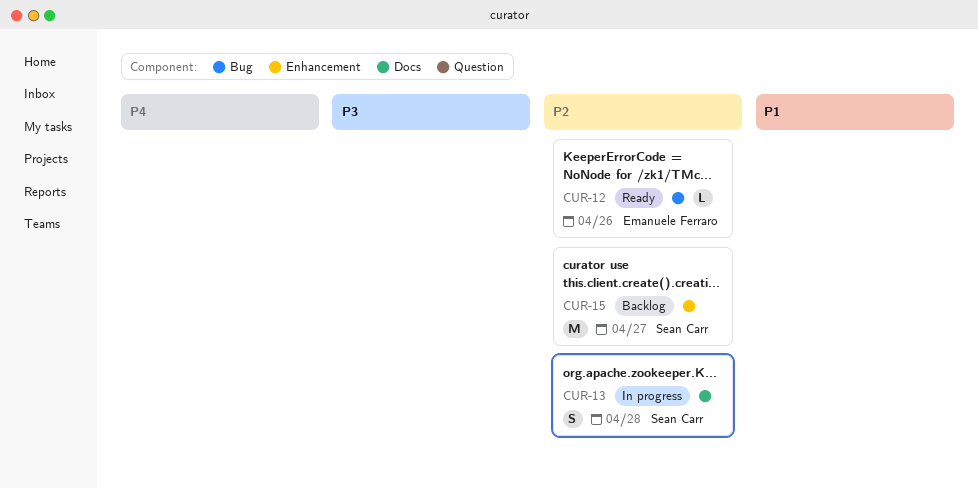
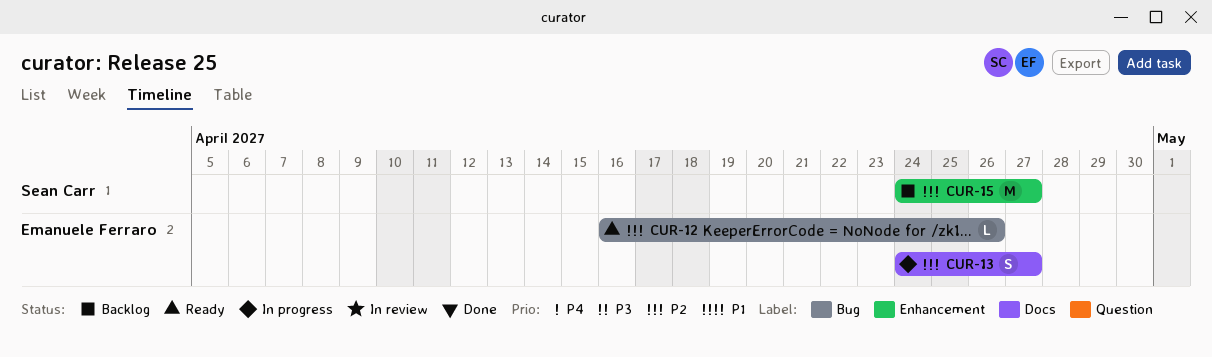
CUR-13, owner: Sean Carr -> Emanuele Ferraro
CUR-13, due: Apr 28 -> Apr 27

